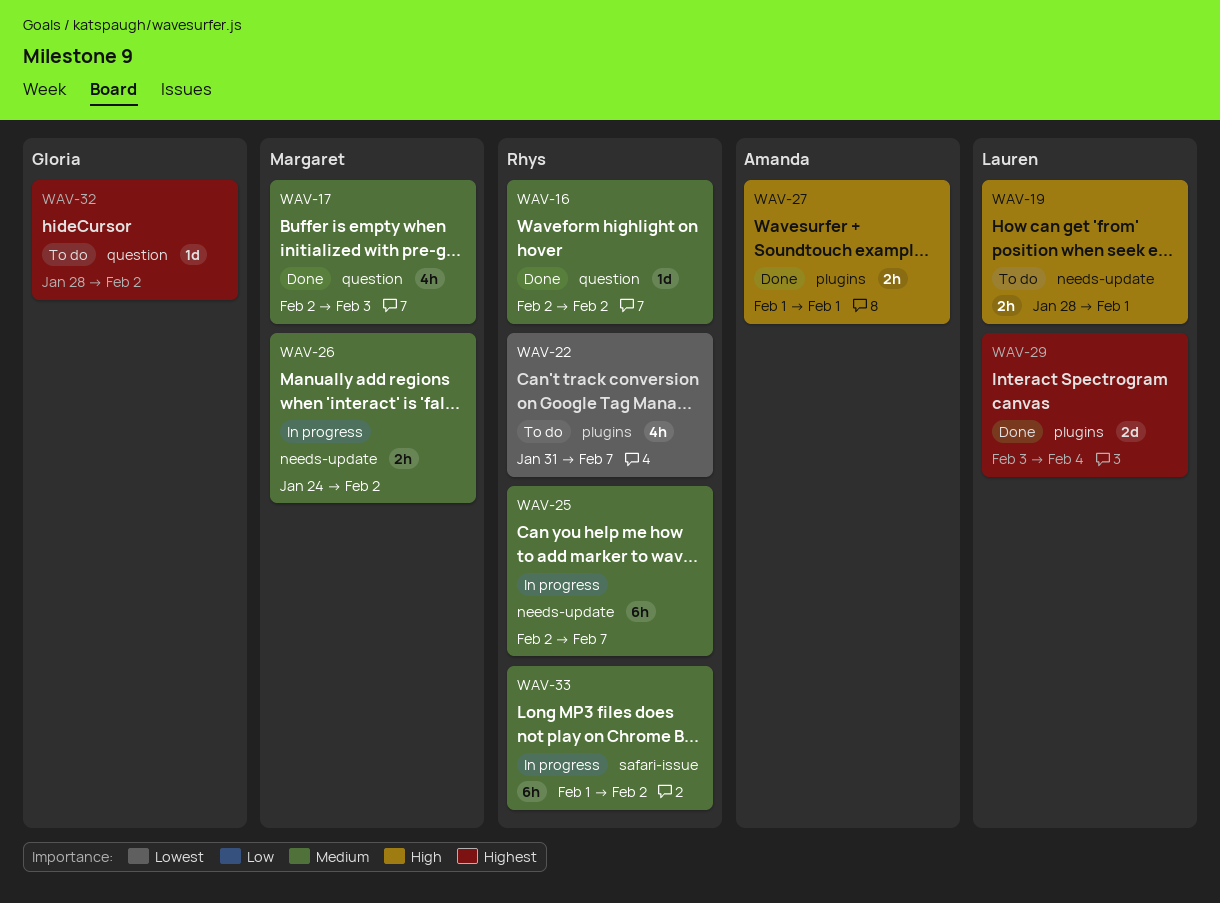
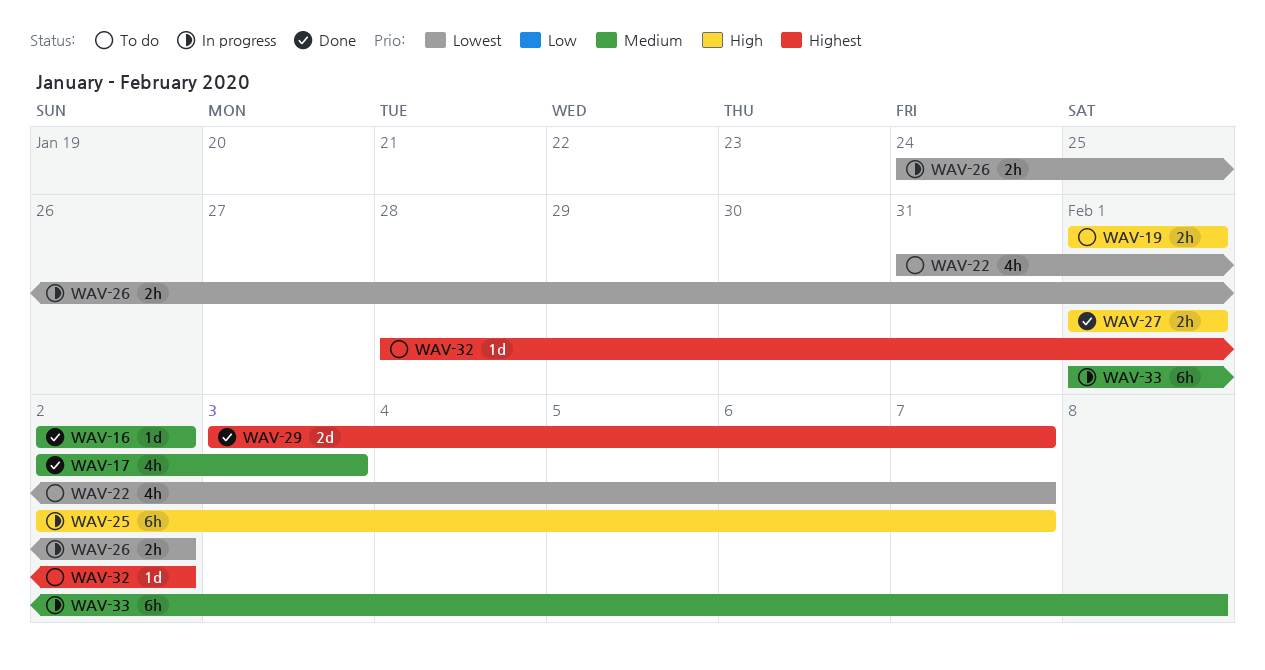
WAV-19, start: Jan 28 -> Feb 1
WAV-25, priority: Medium -> High
WAV-26, priority: Medium -> Lowest
WAV-29, due: Feb 4 -> Feb 7
WAV-33, due: Feb 2 -> Feb 8

